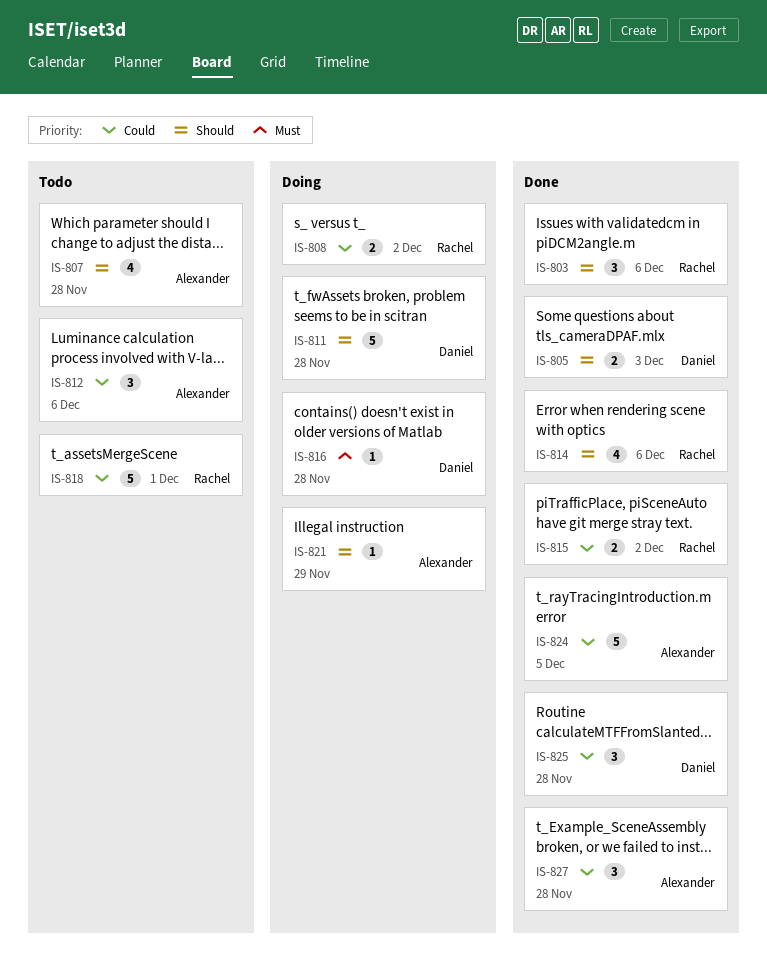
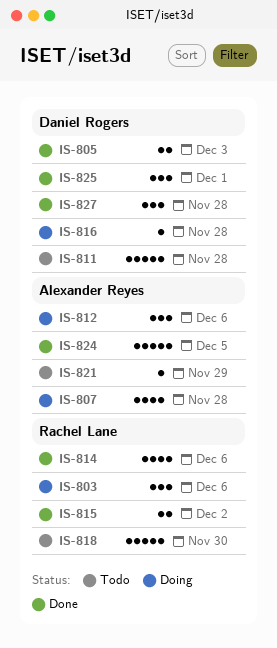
IS-803, status: Done -> Doing
IS-807, status: Todo -> Doing
IS-808: present -> none
IS-811, status: Doing -> Todo
IS-812, status: Todo -> Doing
IS-818, due: Dec 1 -> Nov 30
IS-821, status: Doing -> Todo
IS-825, due: Nov 28 -> Dec 1
IS-827, owner: Alexander Reyes -> Daniel Rogers

